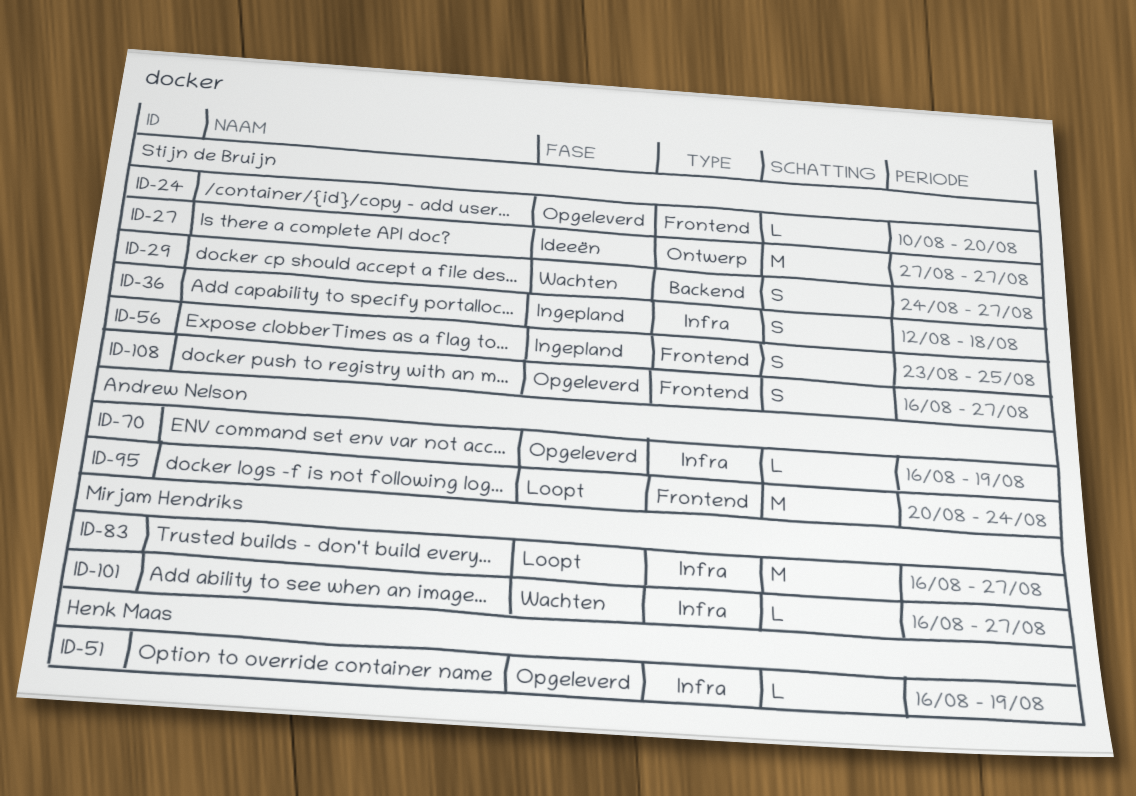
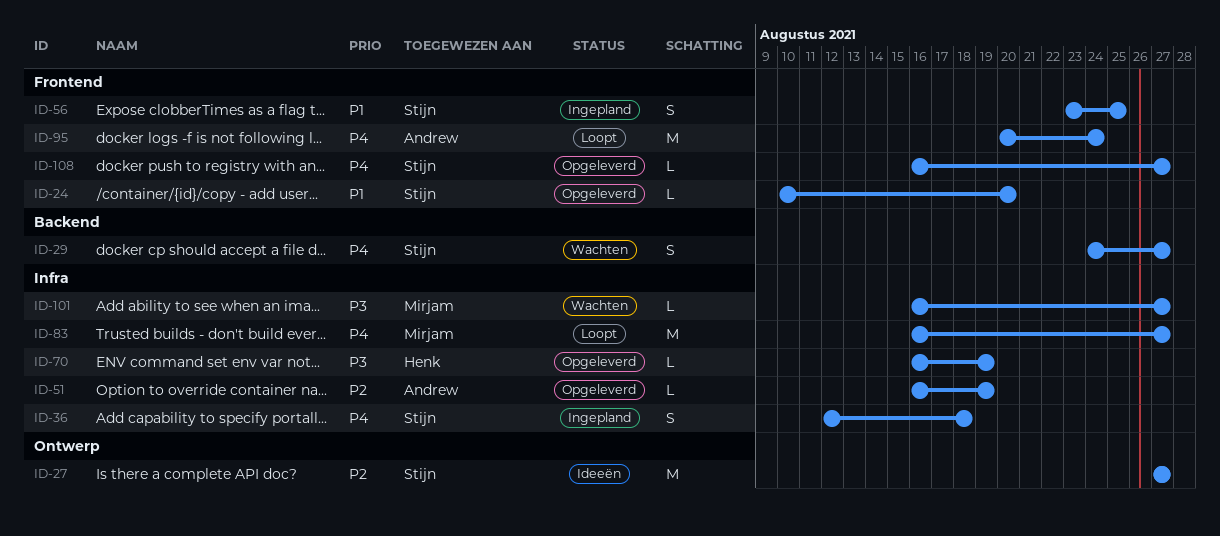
ID-51, owner: Henk Maas -> Andrew Nelson
ID-70, owner: Andrew Nelson -> Henk Maas
ID-108, estimate: S -> L

